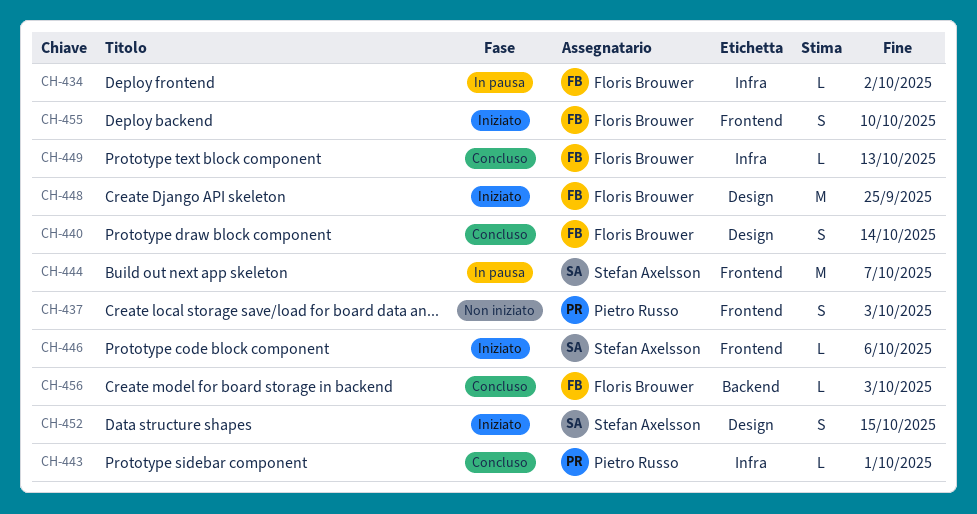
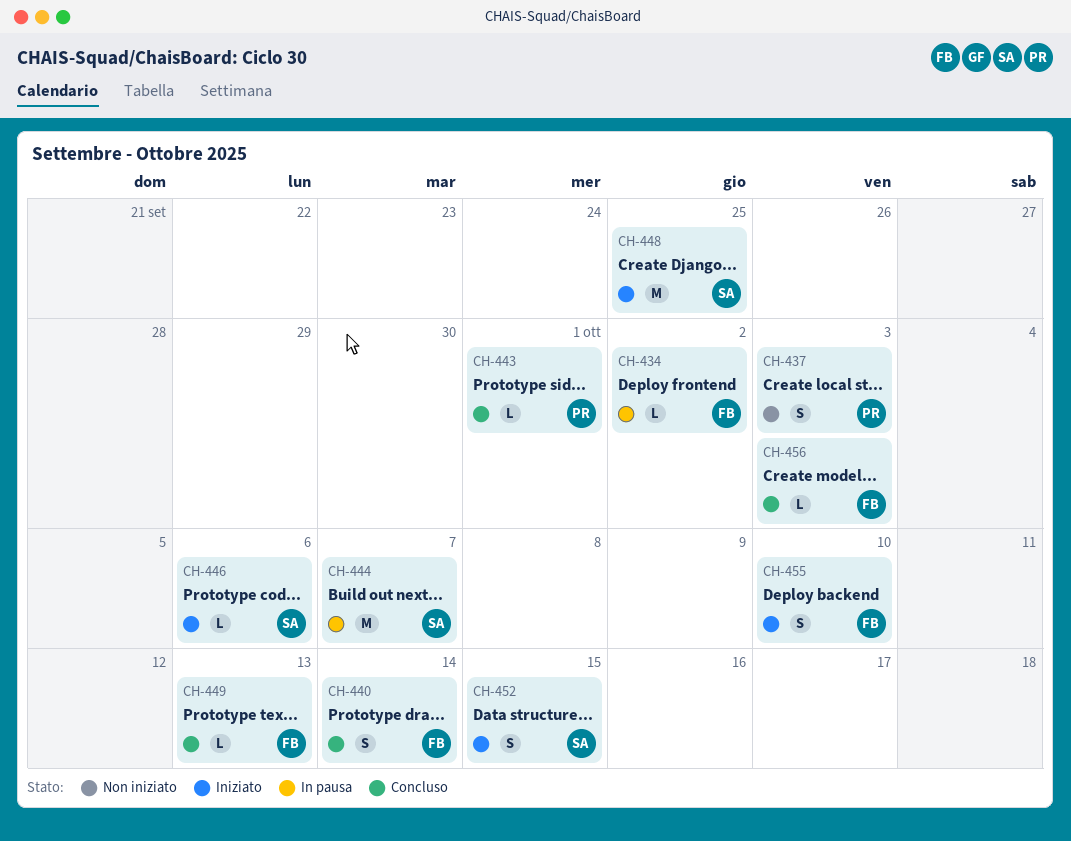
CH-448, owner: Floris Brouwer -> Stefan Axelsson

